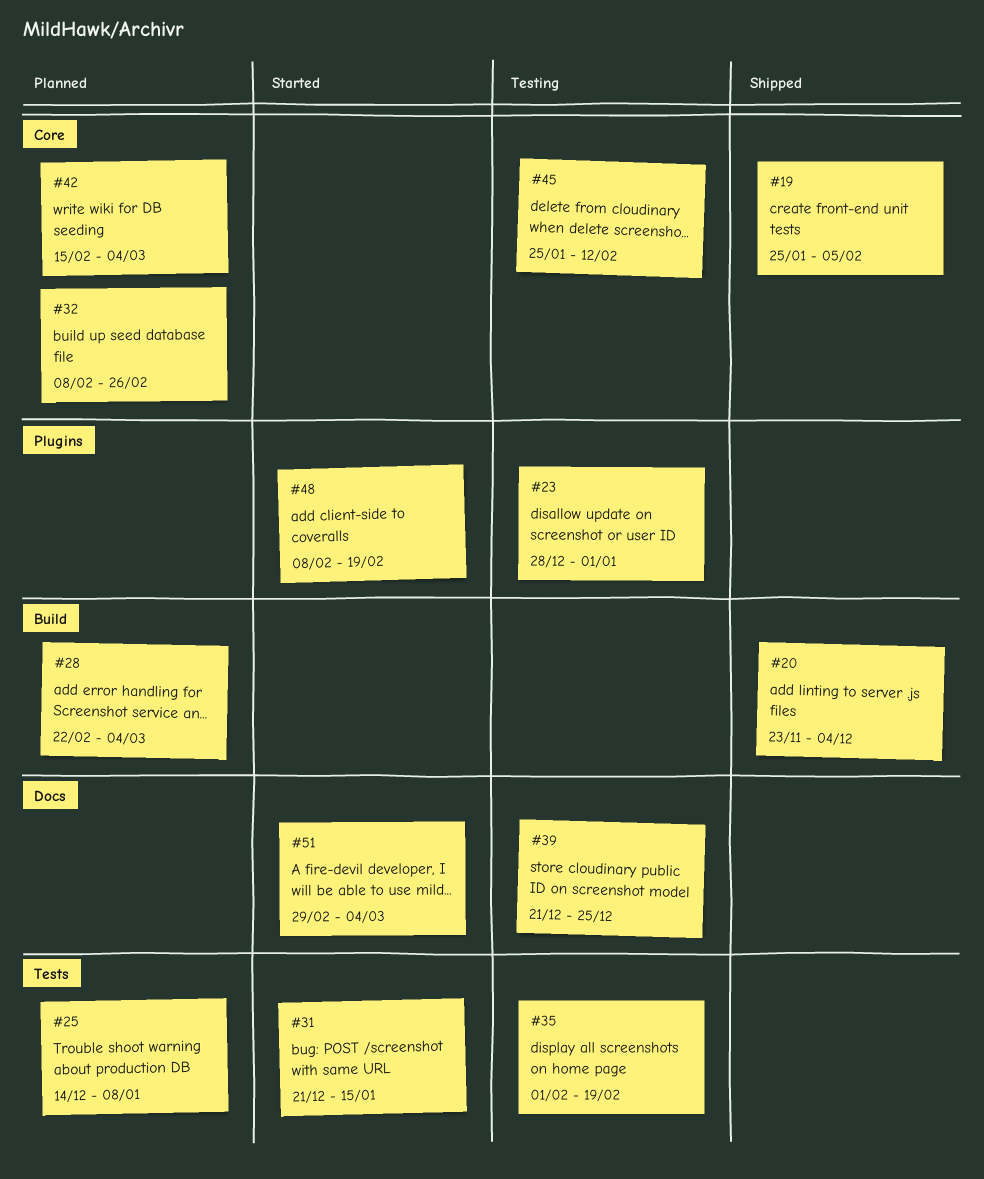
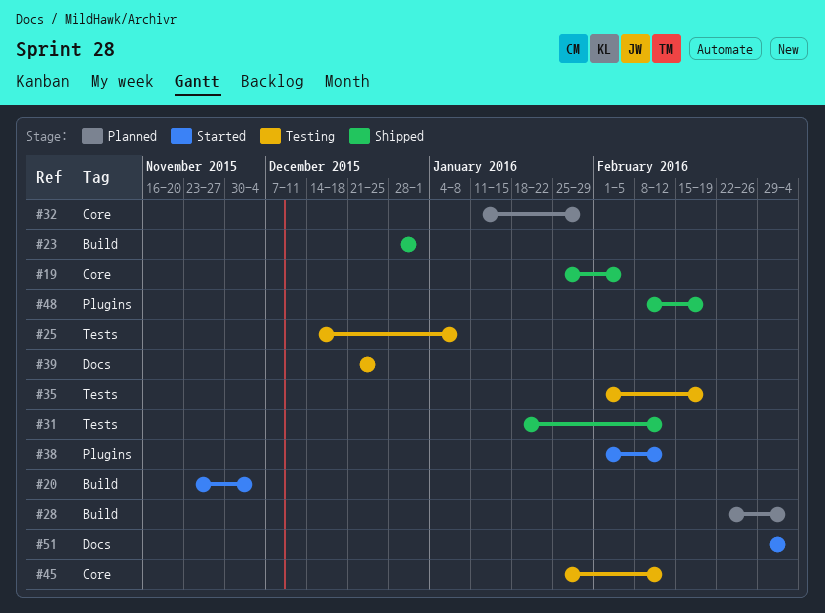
#20, status: Shipped -> Started
#23, status: Testing -> Shipped
#23, label: Plugins -> Build
#25, status: Planned -> Testing
#31, status: Started -> Shipped
#31, start: Dec 21 -> Jan 18
#31, due: Jan 15 -> Feb 12
#32, start: Feb 8 -> Jan 11
#32, due: Feb 26 -> Jan 29
#38: none -> present
#42: present -> none
#48, status: Started -> Shipped

